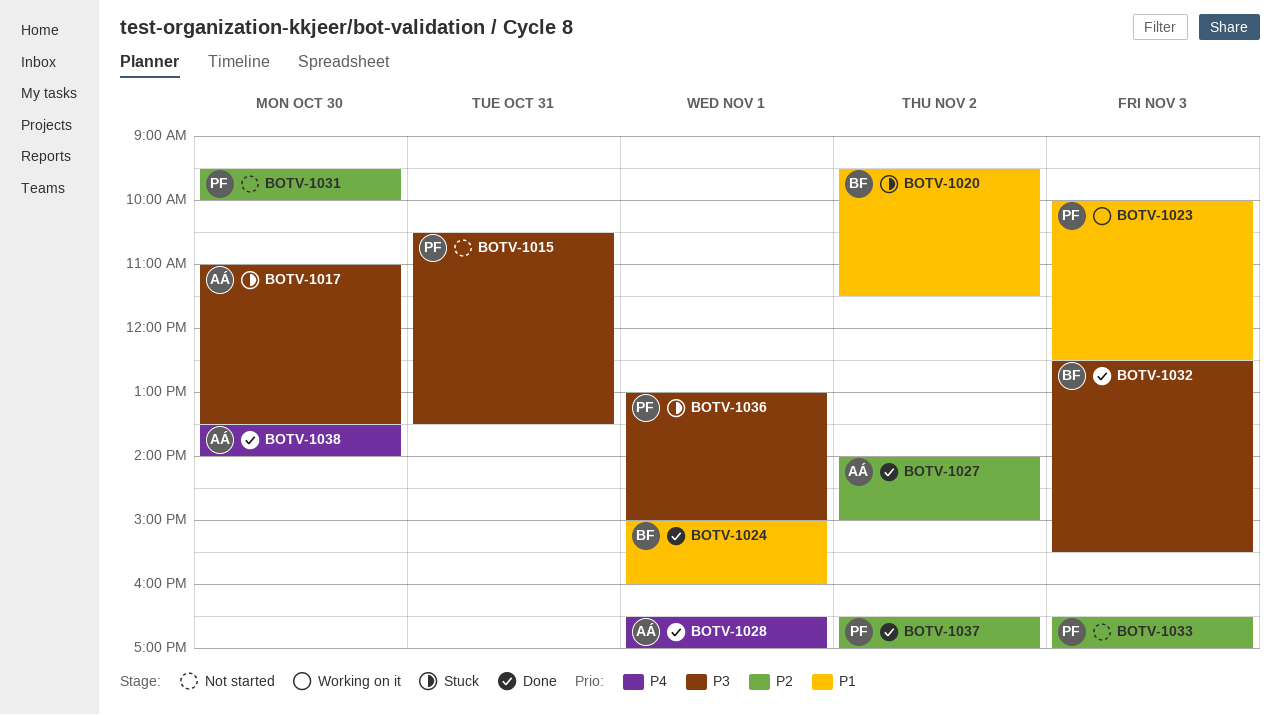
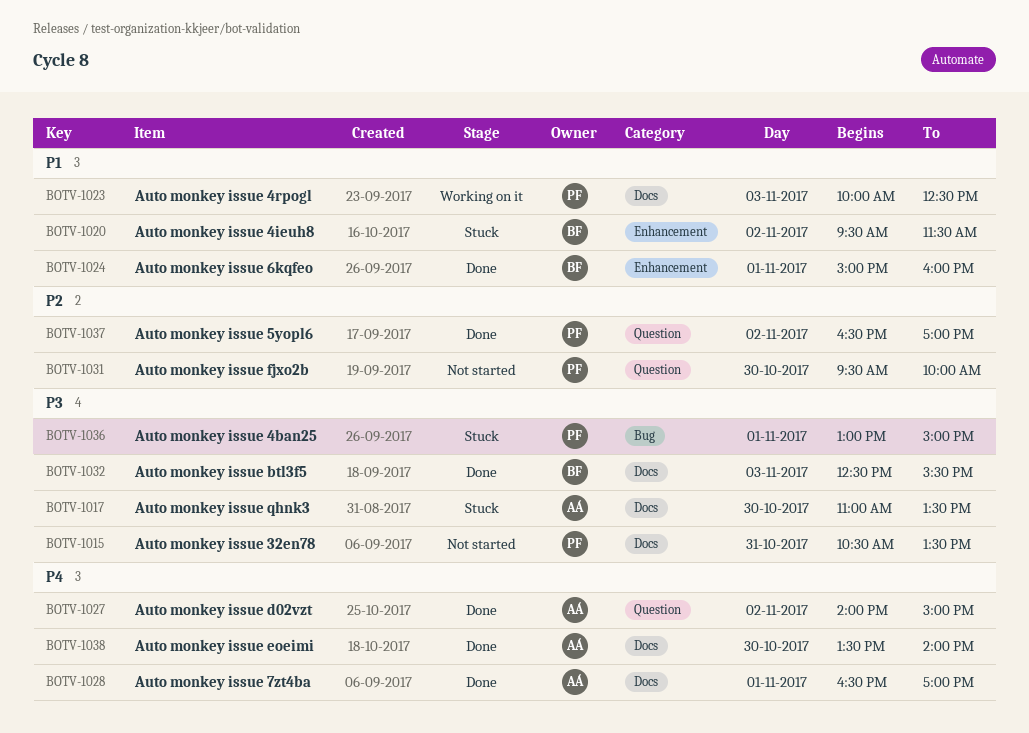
BOTV-1027, priority: P2 -> P4
BOTV-1033: present -> none

